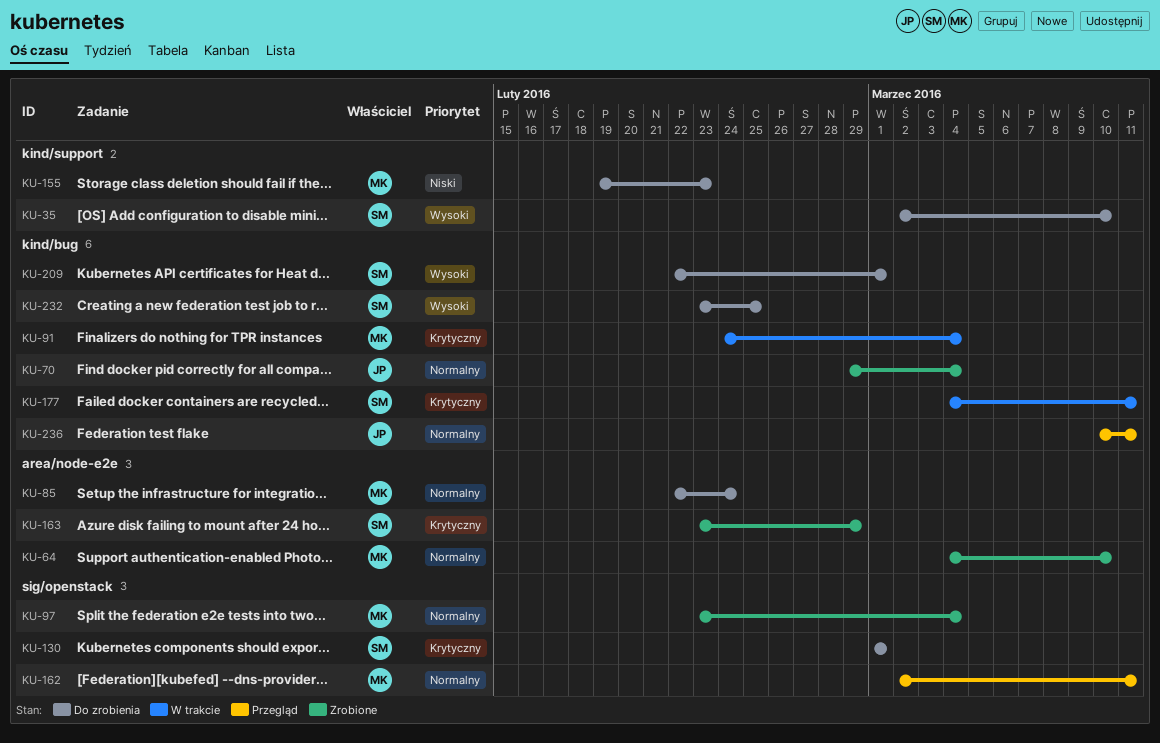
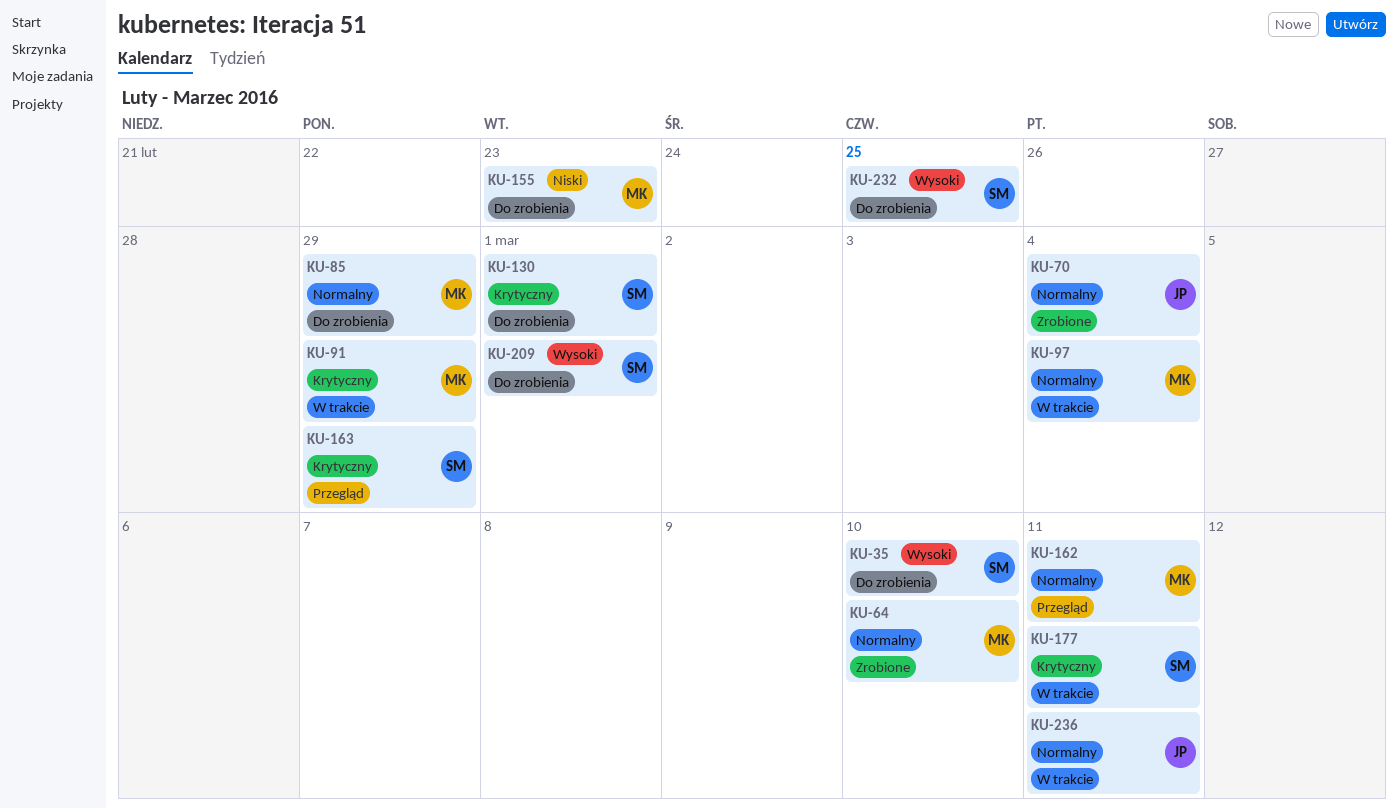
KU-85, due: Feb 24 -> Feb 29
KU-91, due: Mar 4 -> Feb 29
KU-97, status: Zrobione -> W trakcie
KU-163, status: Zrobione -> Przegląd
KU-236, status: Przegląd -> W trakcie

